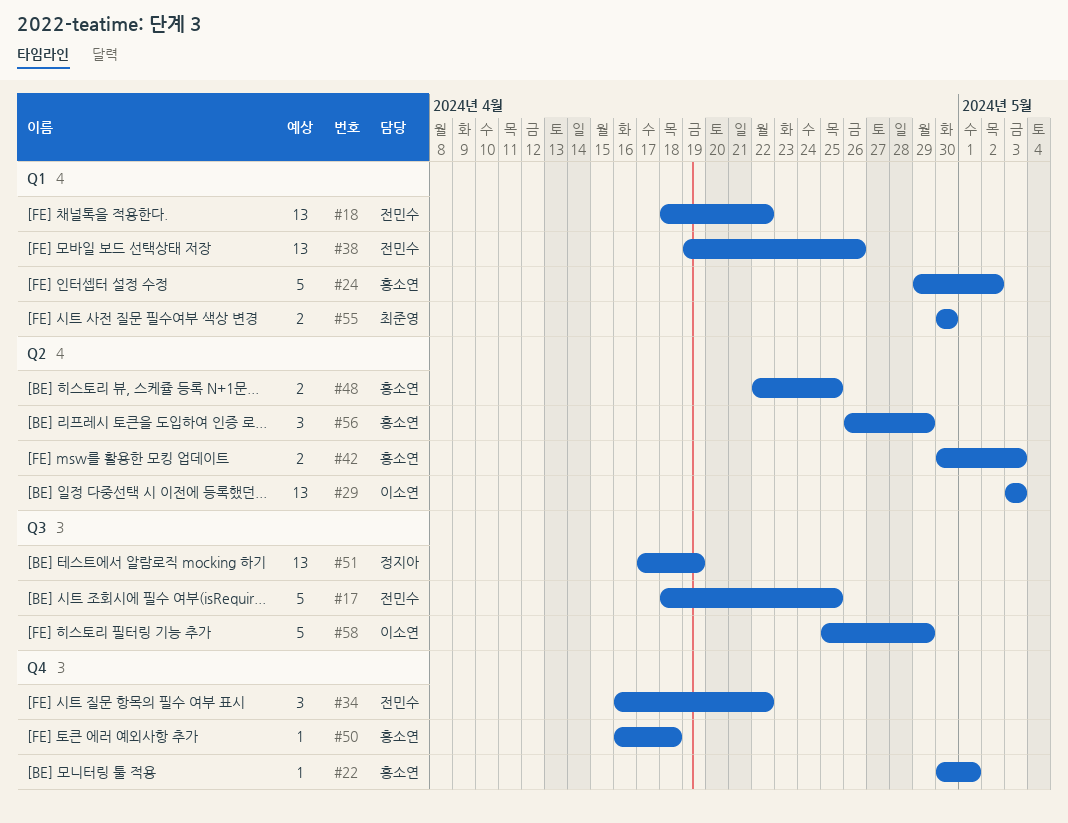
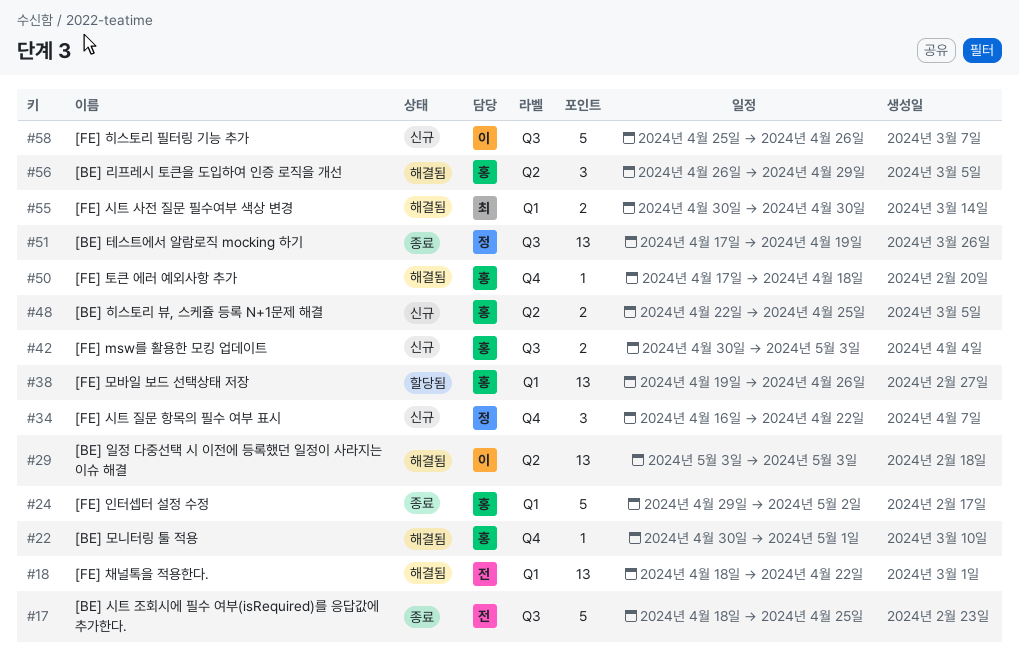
#34, owner: 전민수 -> 정지아
#38, owner: 전민수 -> 홍소연
#42, label: Q2 -> Q3
#50, start: Apr 16 -> Apr 17
#58, due: Apr 29 -> Apr 26

